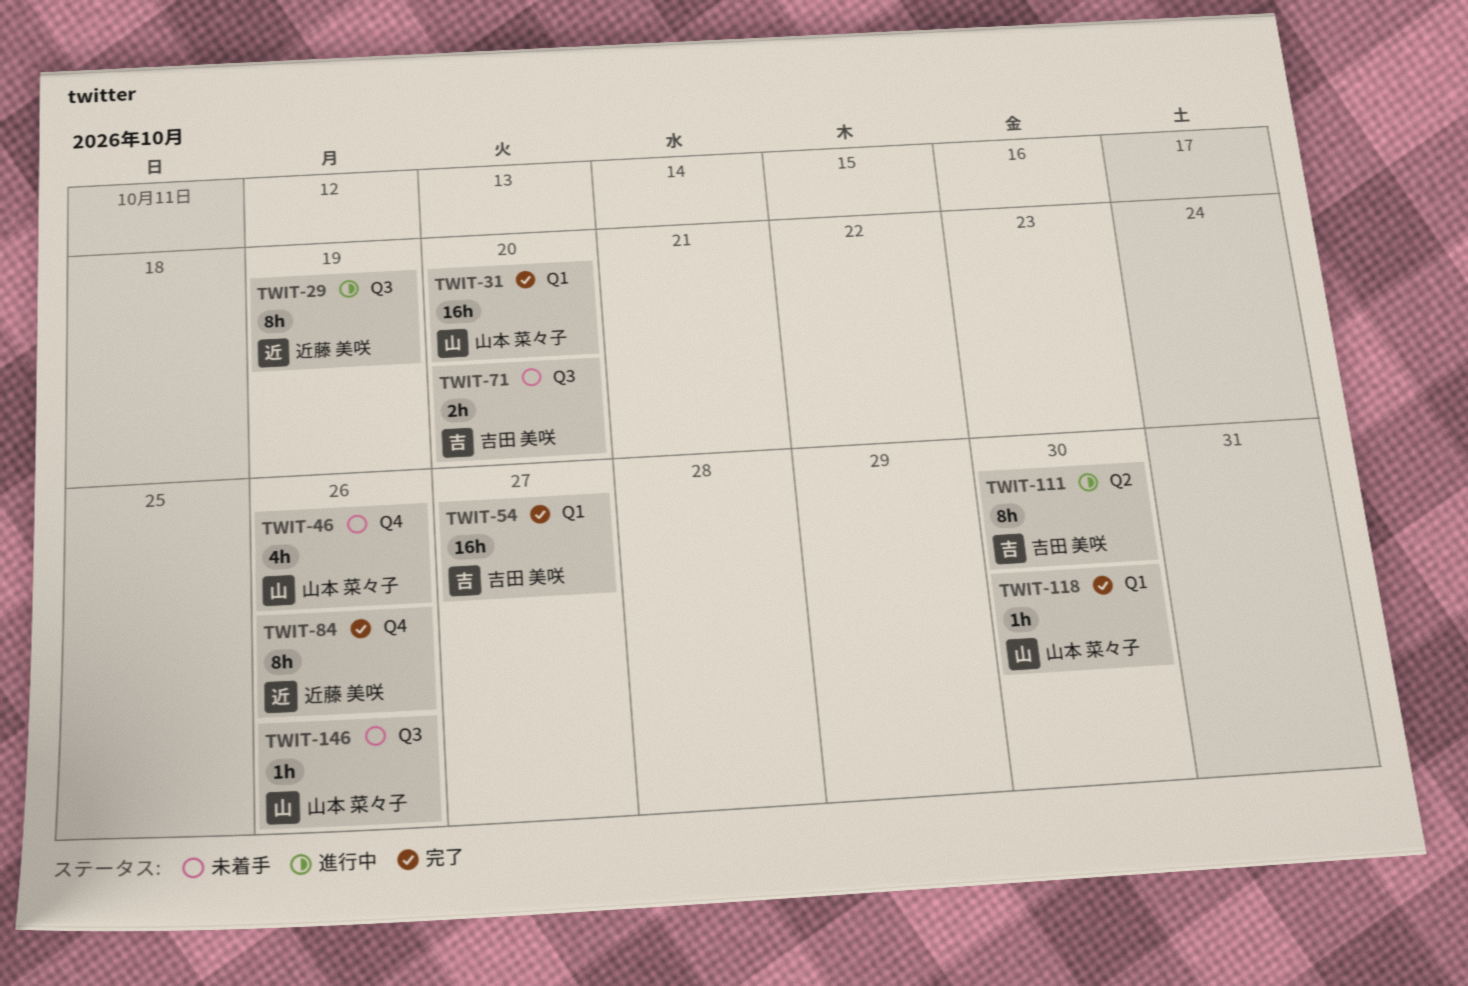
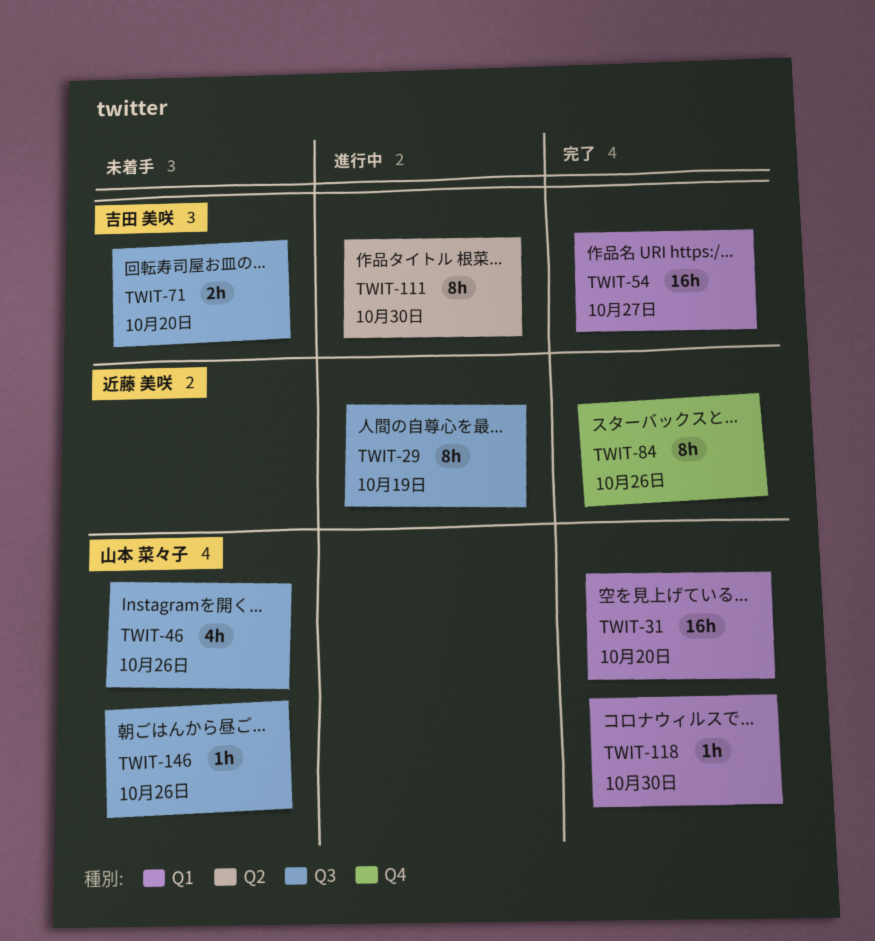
TWIT-46, label: Q4 -> Q3

